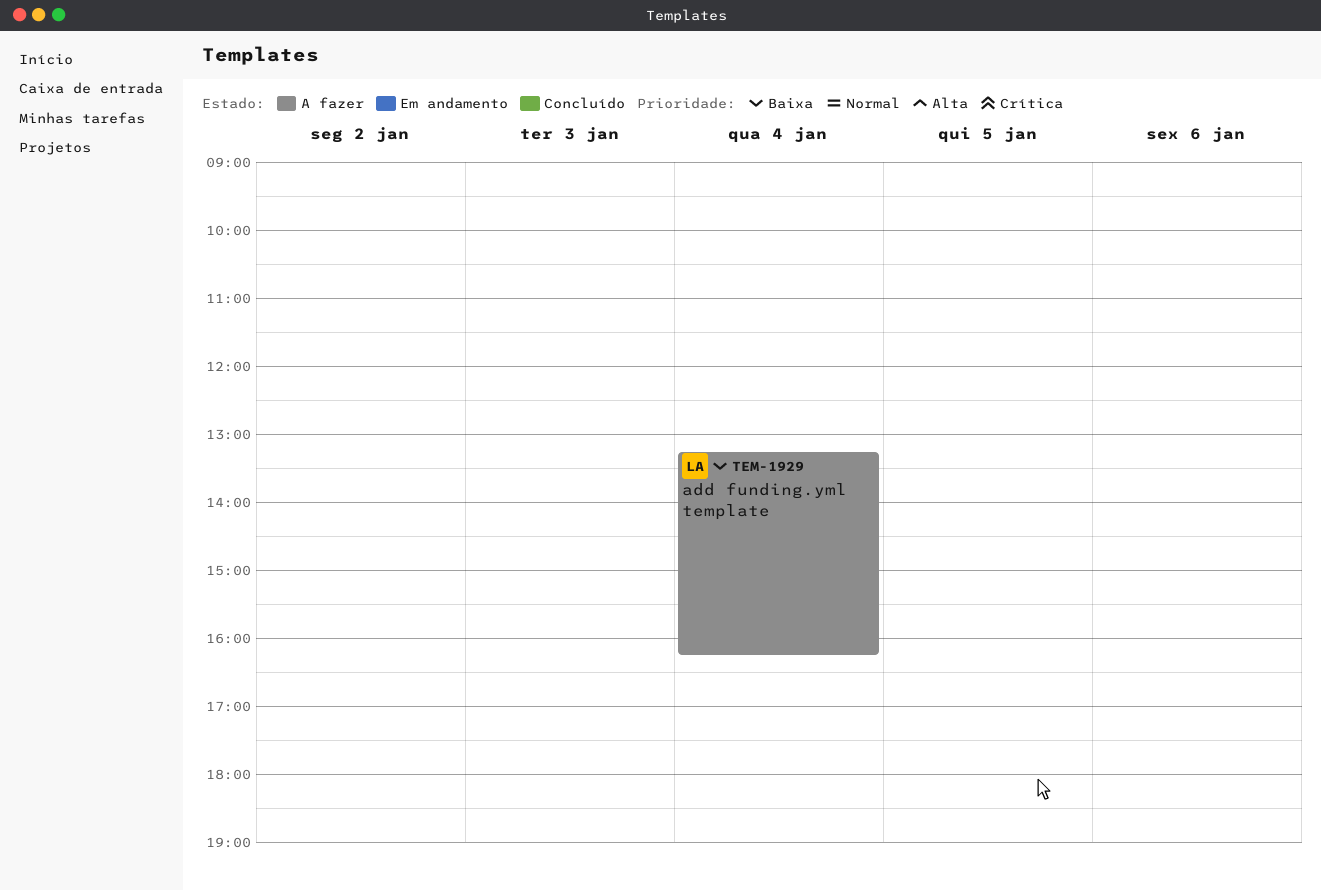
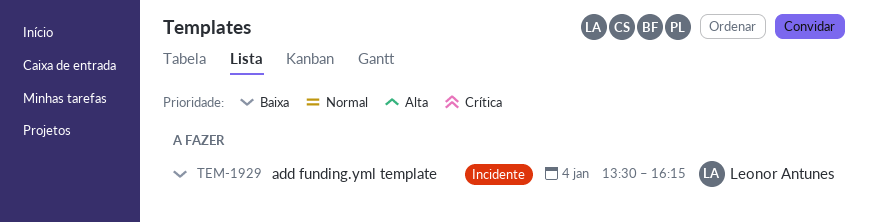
TEM-1929, begins: 13:15 -> 13:30

